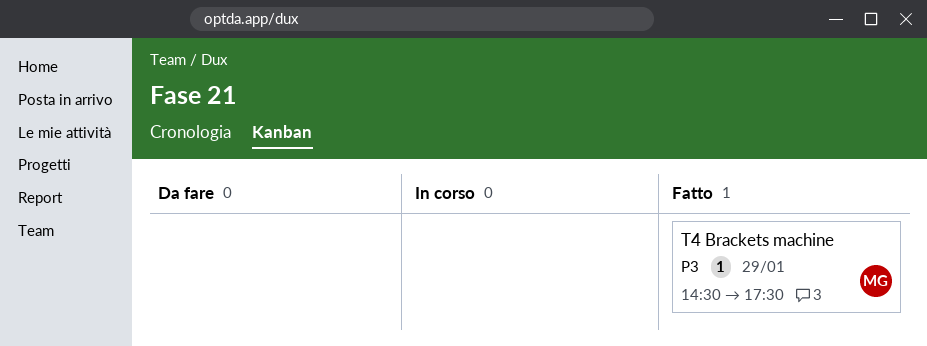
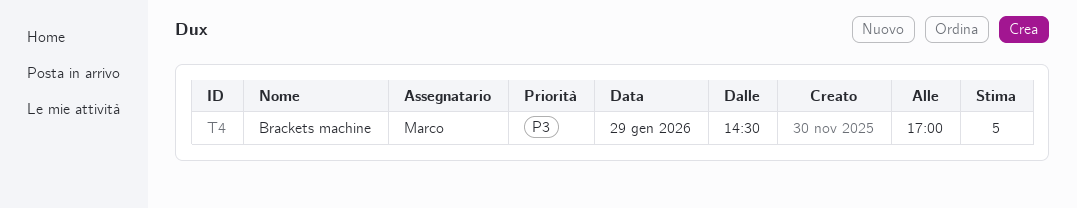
T4, estimate: 1 -> 5
T4, ends: 17:30 -> 17:00

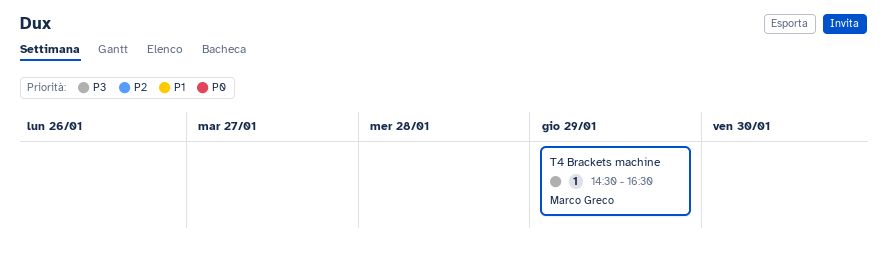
T4, estimate: 5 -> 1
T4, ends: 17:00 -> 16:30

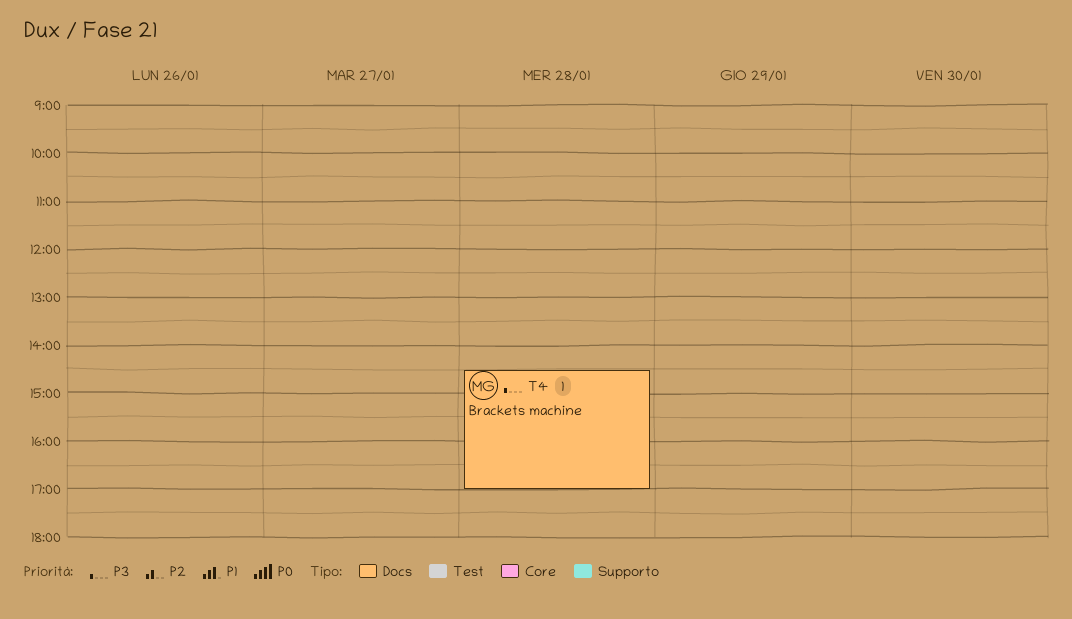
T4, day: Jan 29 -> Jan 28
T4, ends: 16:30 -> 17:00

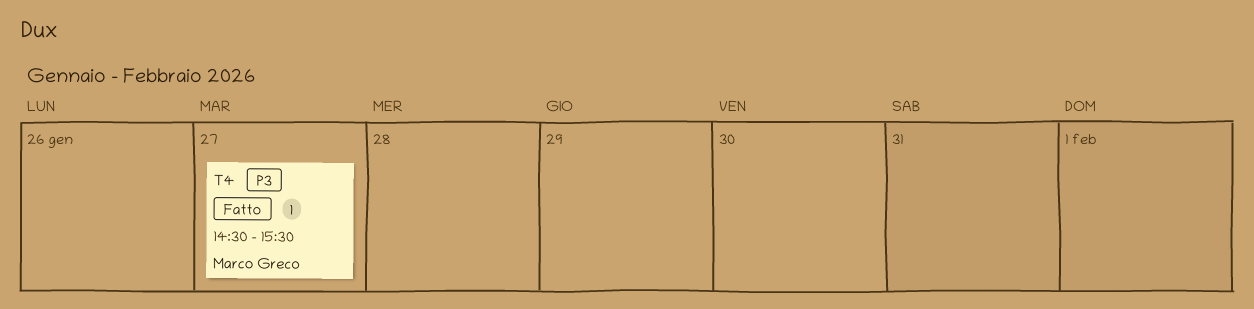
T4, day: Jan 28 -> Jan 27
T4, ends: 17:00 -> 15:30

